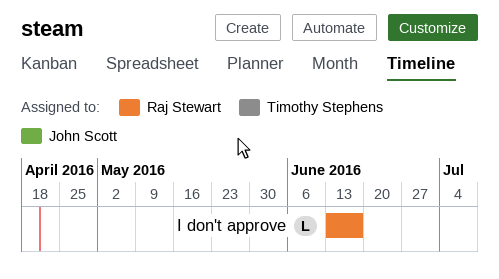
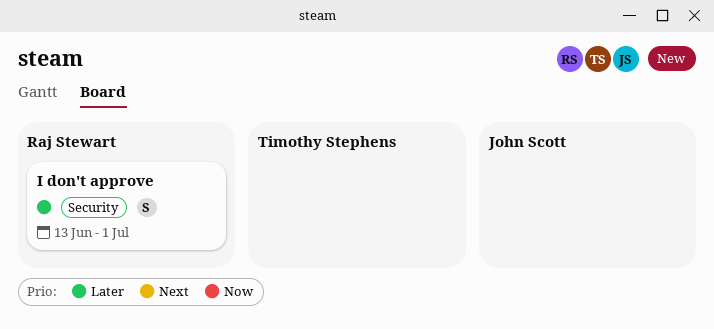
I don't approve, estimate: L -> S
I don't approve, due: Jun 17 -> Jul 1

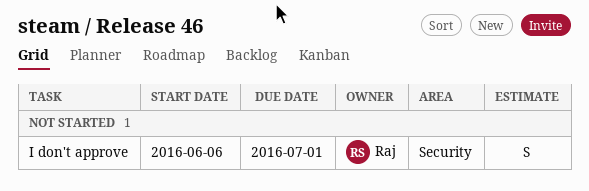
I don't approve, start: Jun 13 -> Jun 6

